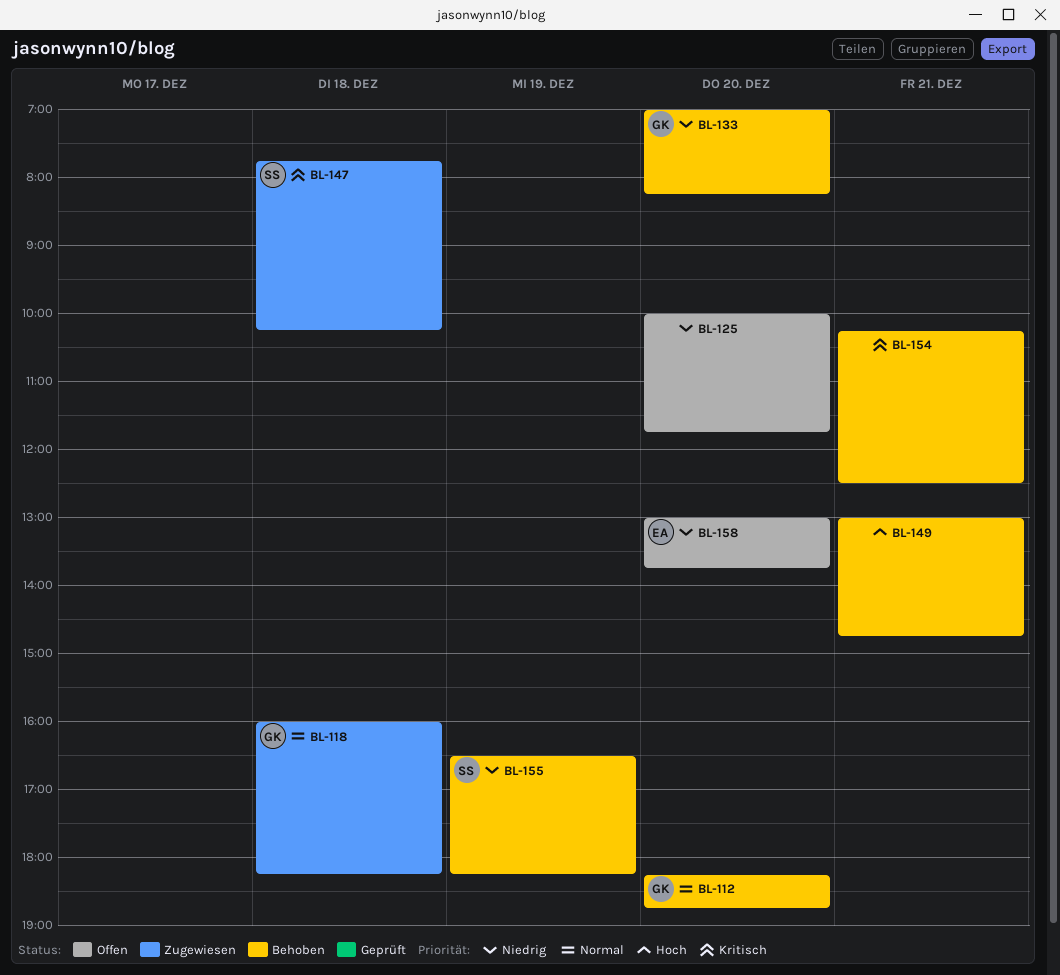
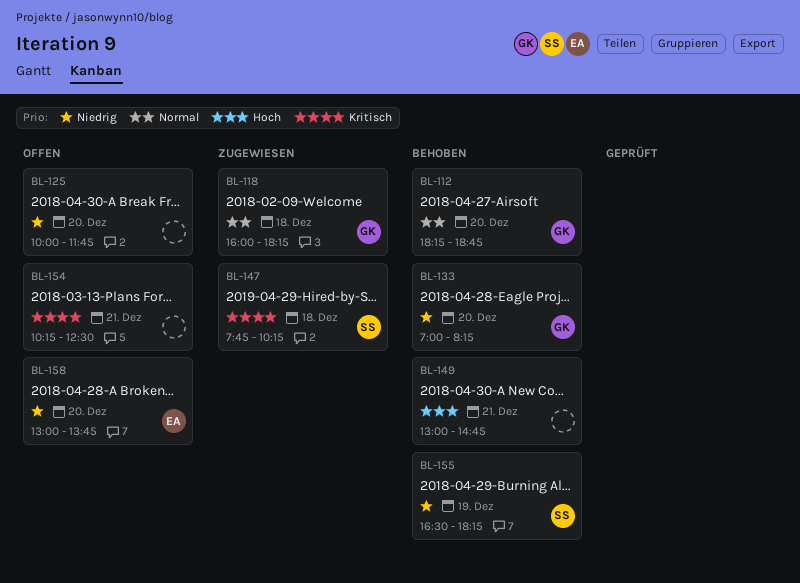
BL-154, status: Behoben -> Offen

